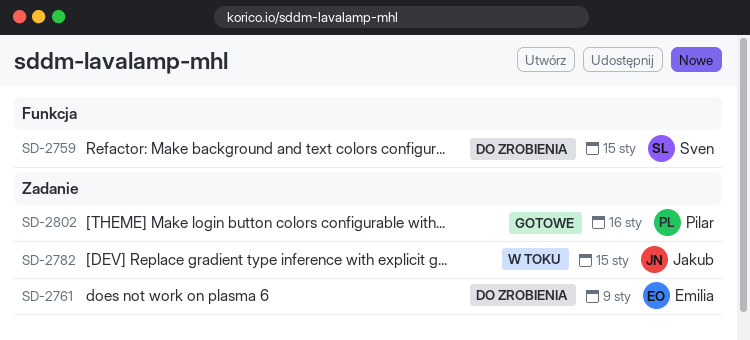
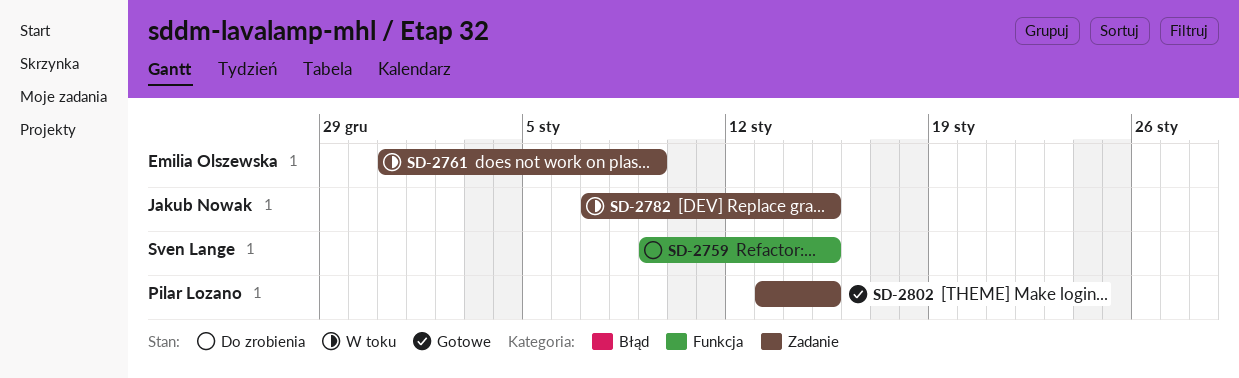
SD-2761, status: Do zrobienia -> W toku
SD-2802, due: Jan 16 -> Jan 15

